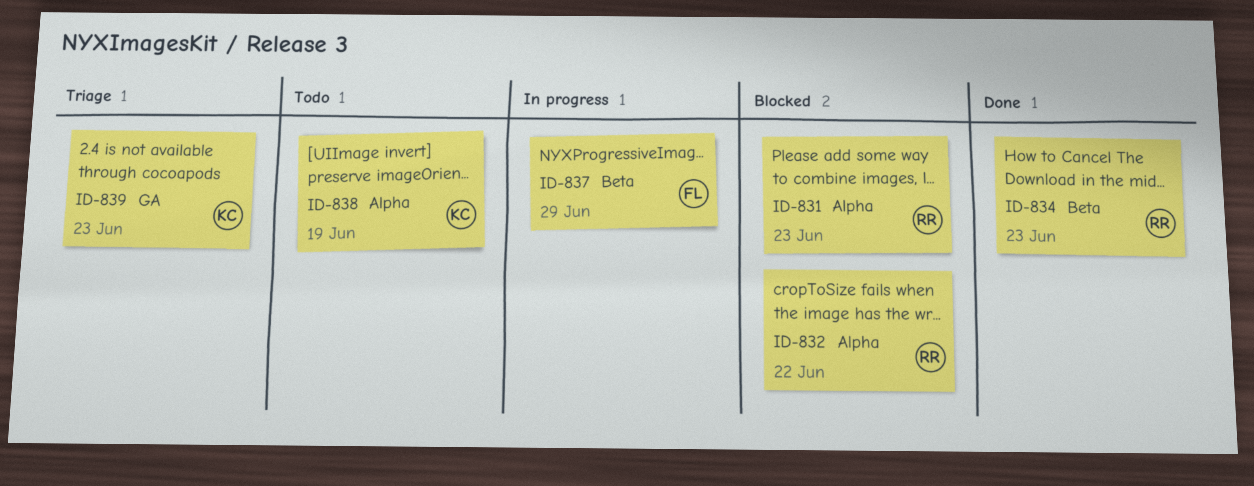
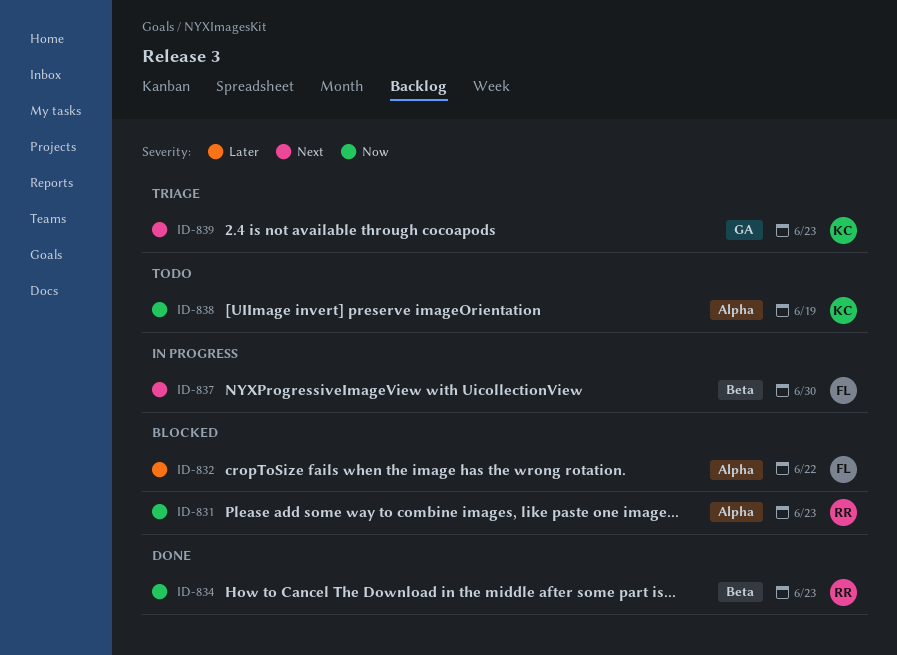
ID-832, owner: RR -> FL
ID-837, due: Jun 29 -> Jun 30

